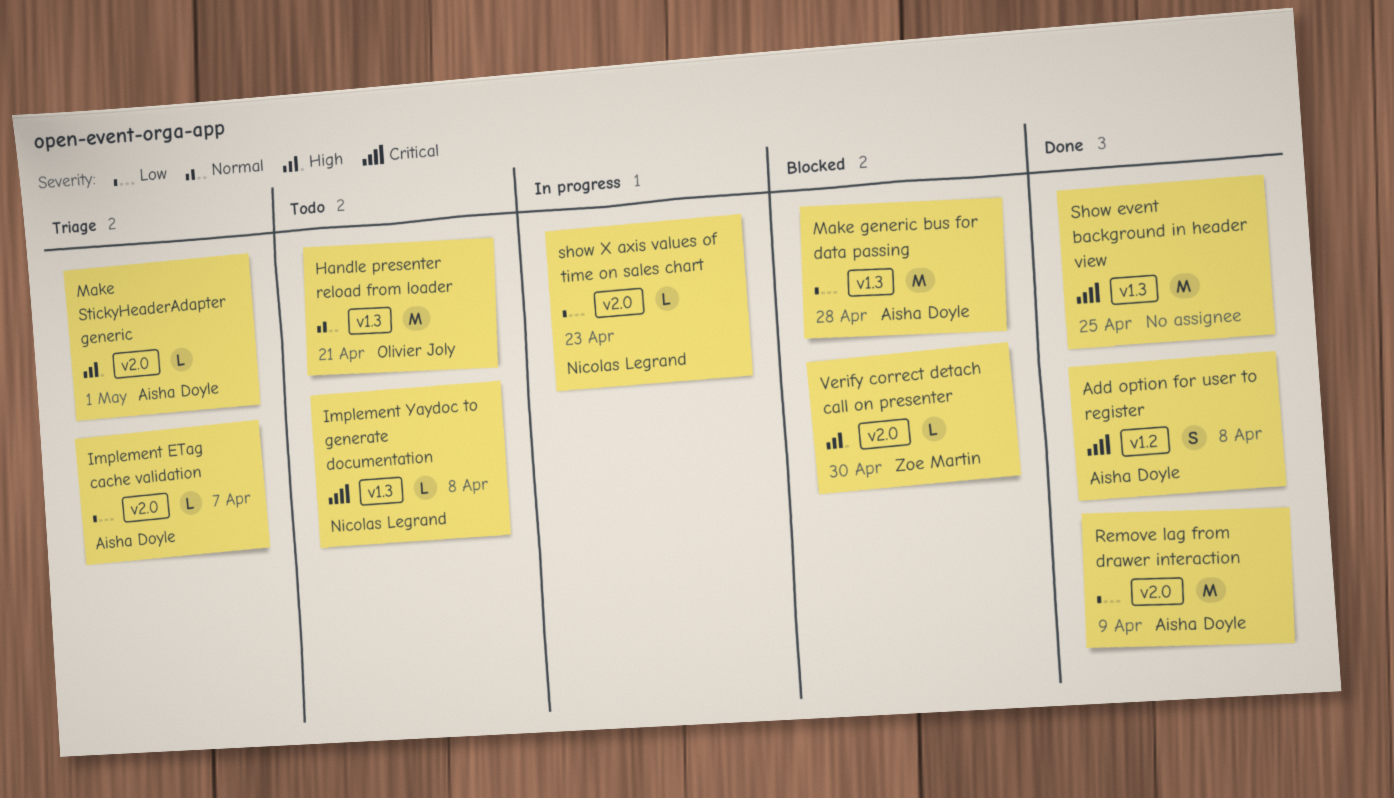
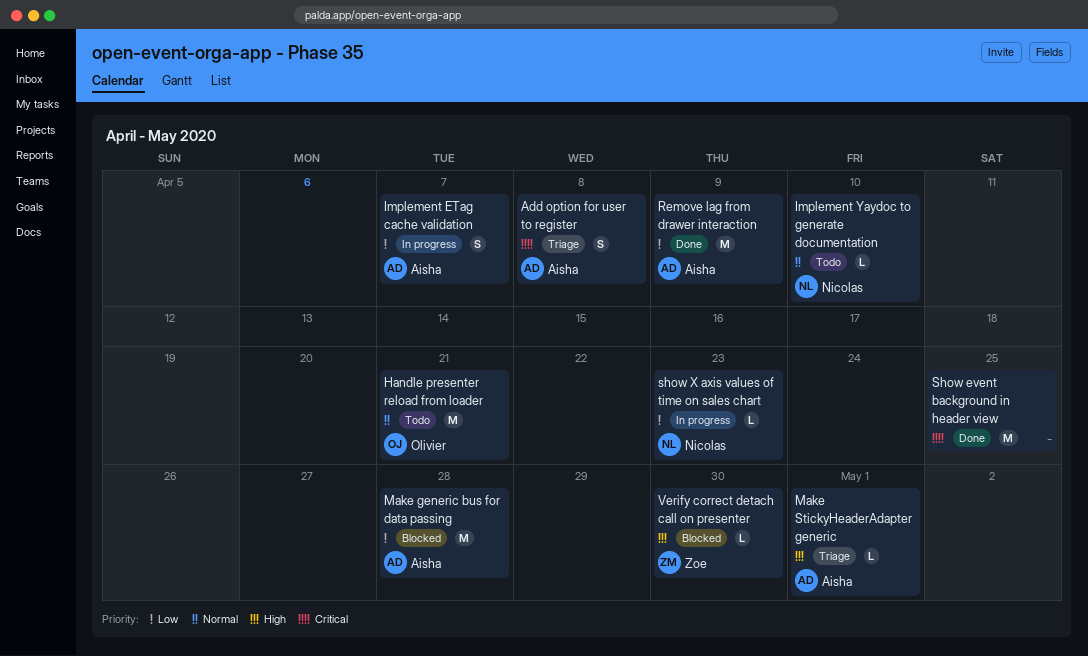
Add option for user to register, status: Done -> Triage
Implement ETag cache validation, status: Triage -> In progress
Implement ETag cache validation, estimate: L -> S
Implement Yaydoc to generate documentation, priority: Critical -> Normal
Implement Yaydoc to generate documentation, due: Apr 8 -> Apr 10

